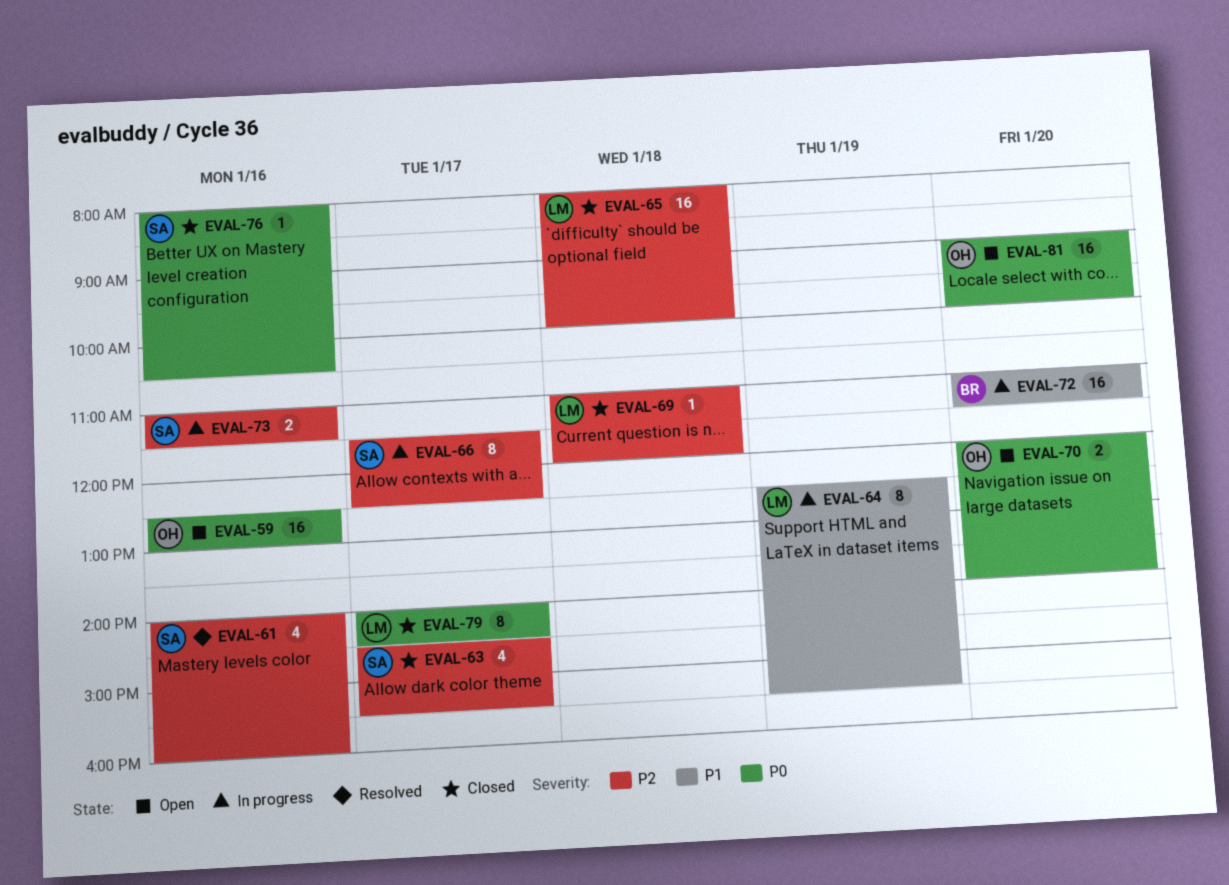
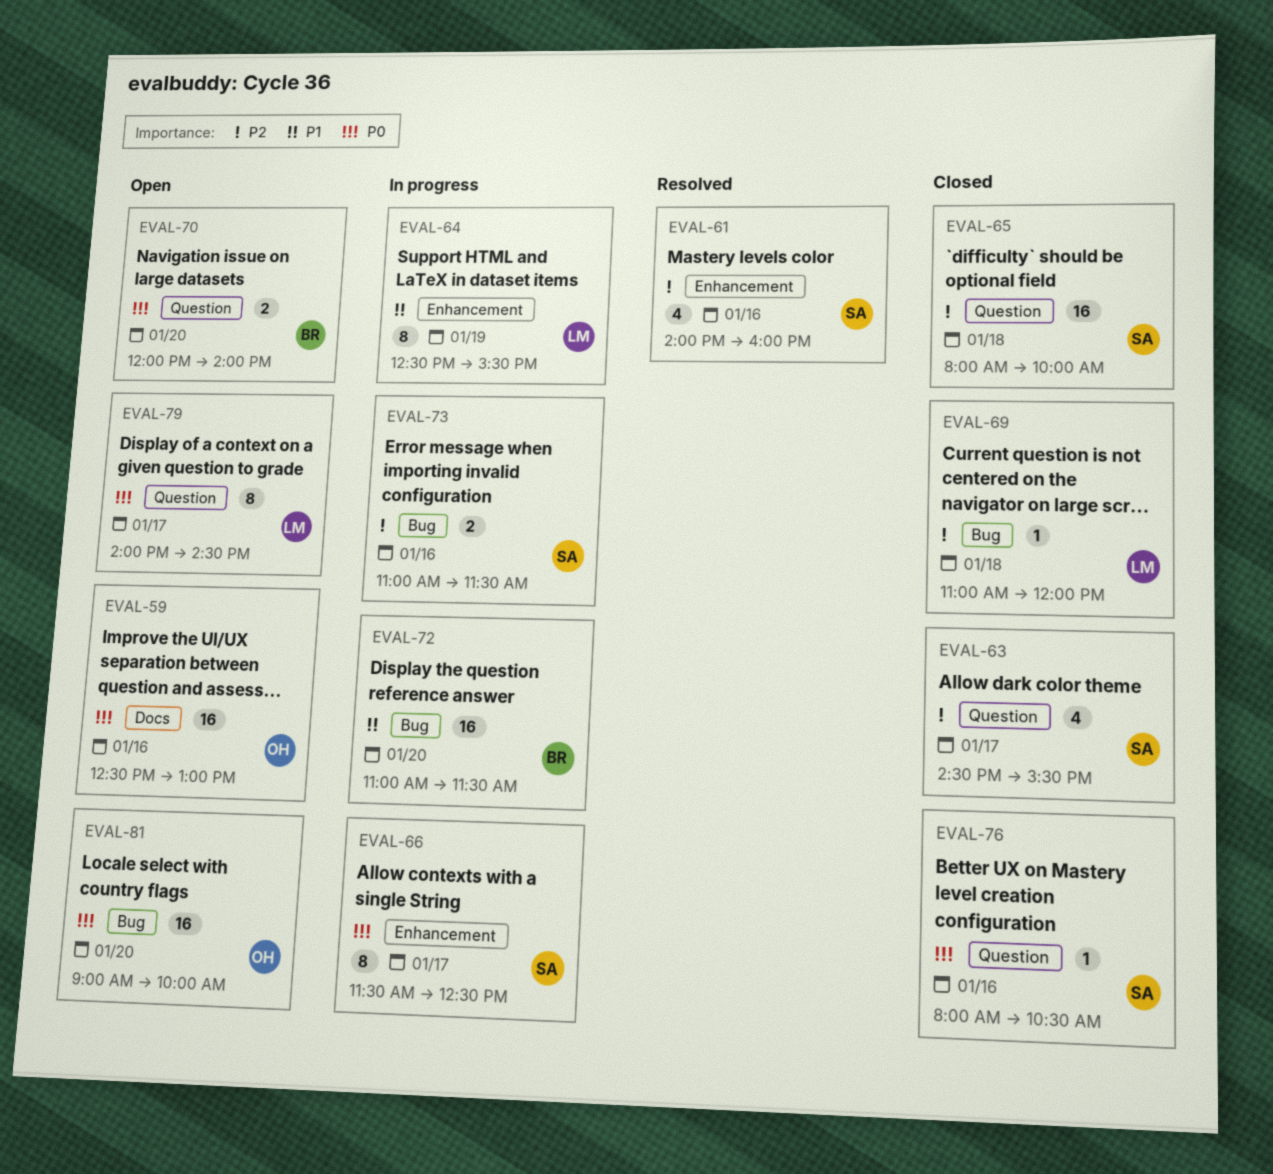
EVAL-65, owner: LM -> SA
EVAL-66, priority: P2 -> P0
EVAL-70, owner: OH -> BR
EVAL-79, status: Closed -> Open

